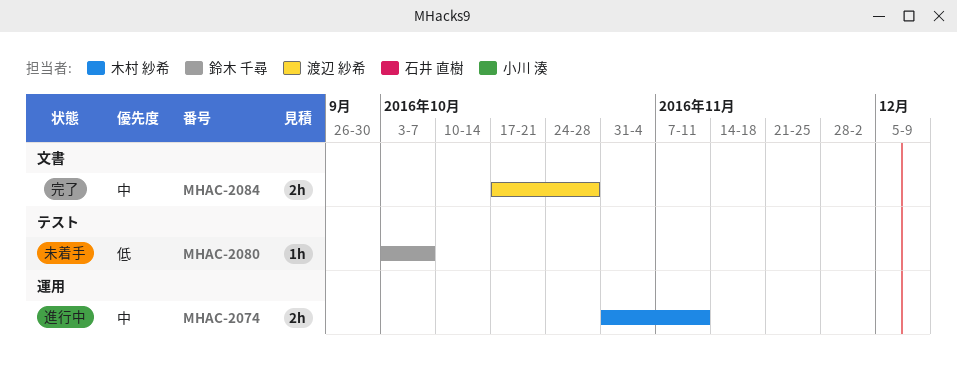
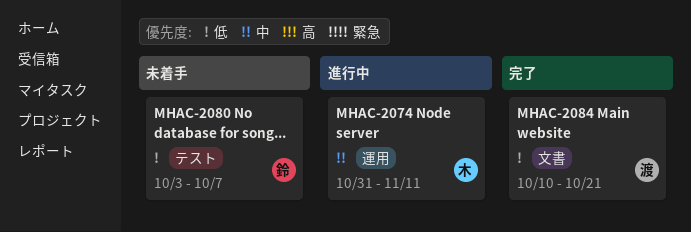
MHAC-2084, priority: 中 -> 低
MHAC-2084, start: Oct 17 -> Oct 10
MHAC-2084, due: Oct 28 -> Oct 21

